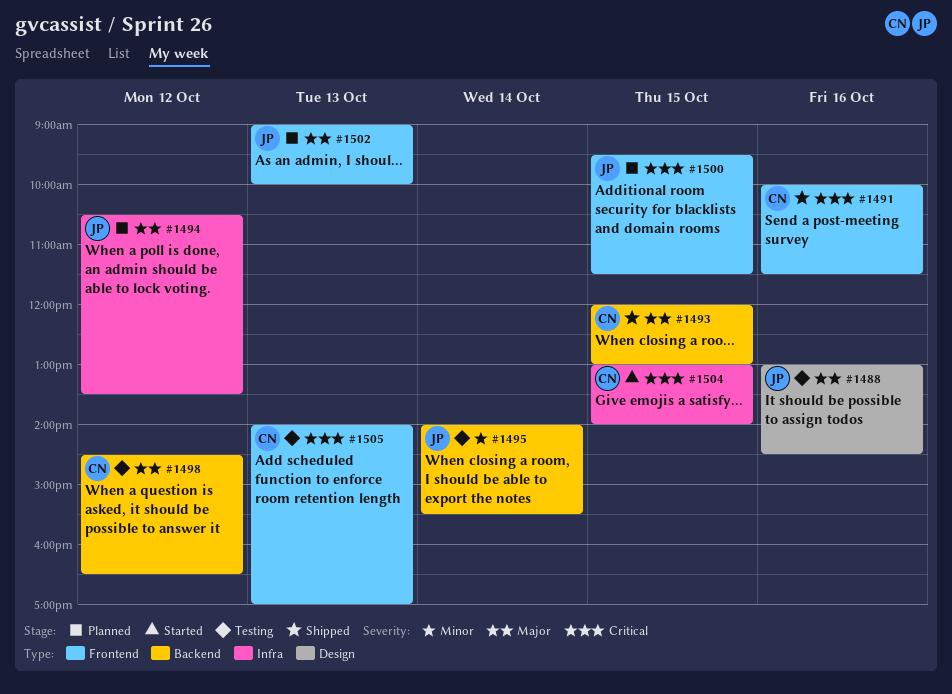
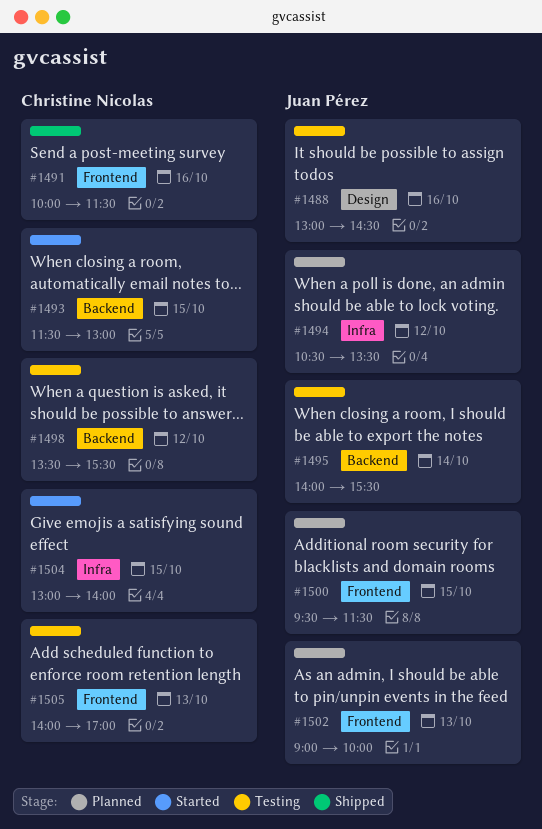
#1493, status: Shipped -> Started
#1493, begins: 12:00 -> 11:30
#1498, begins: 14:30 -> 13:30
#1498, ends: 16:30 -> 15:30

